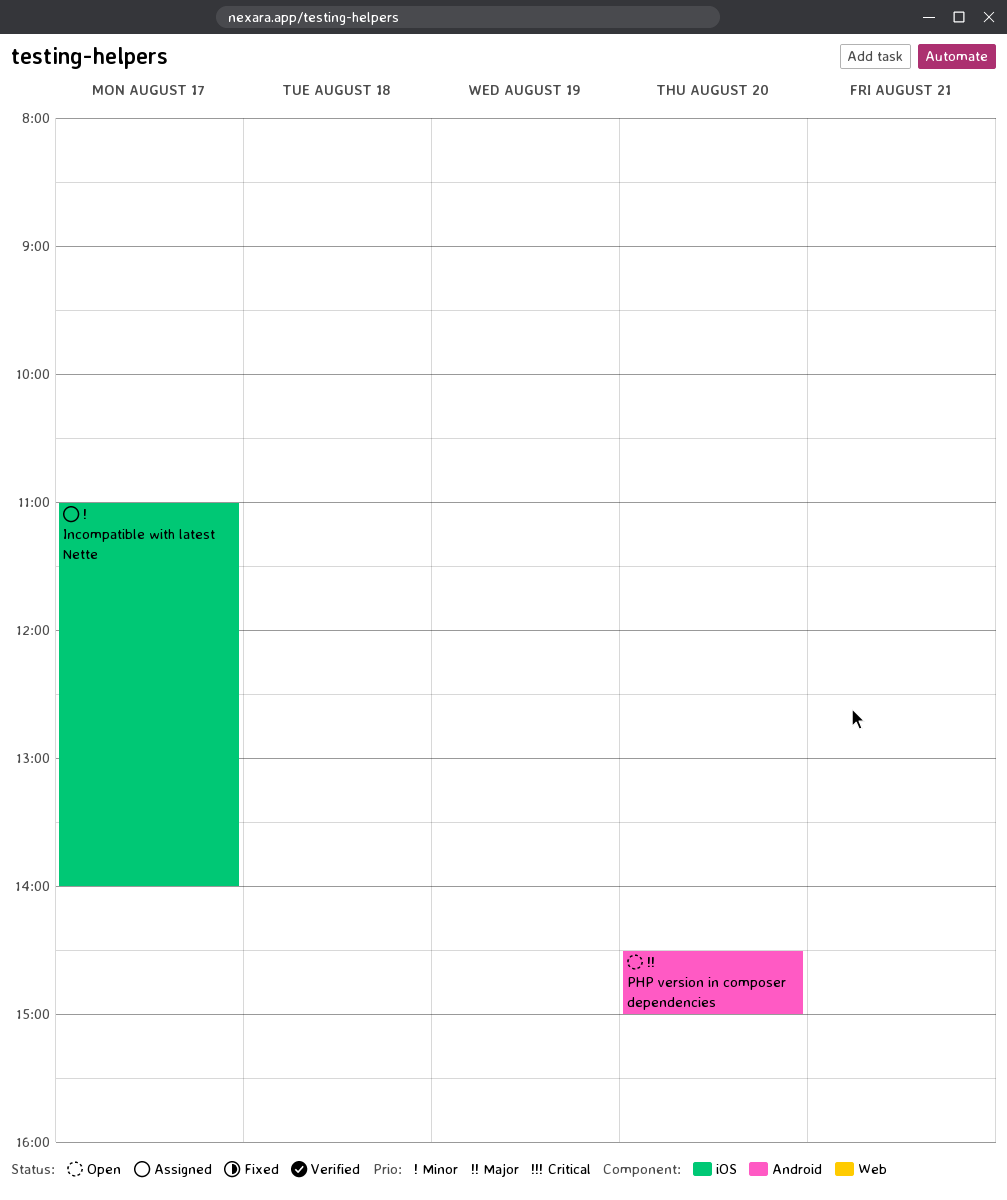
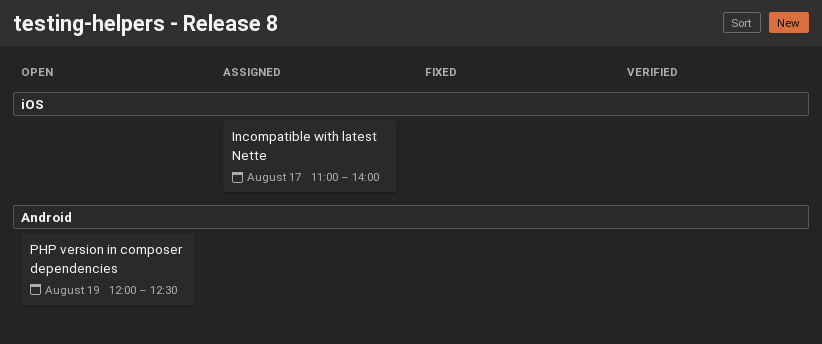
PHP version in composer dependencies, day: Aug 20 -> Aug 19
PHP version in composer dependencies, begins: 14:30 -> 12:00
PHP version in composer dependencies, ends: 15:00 -> 12:30

